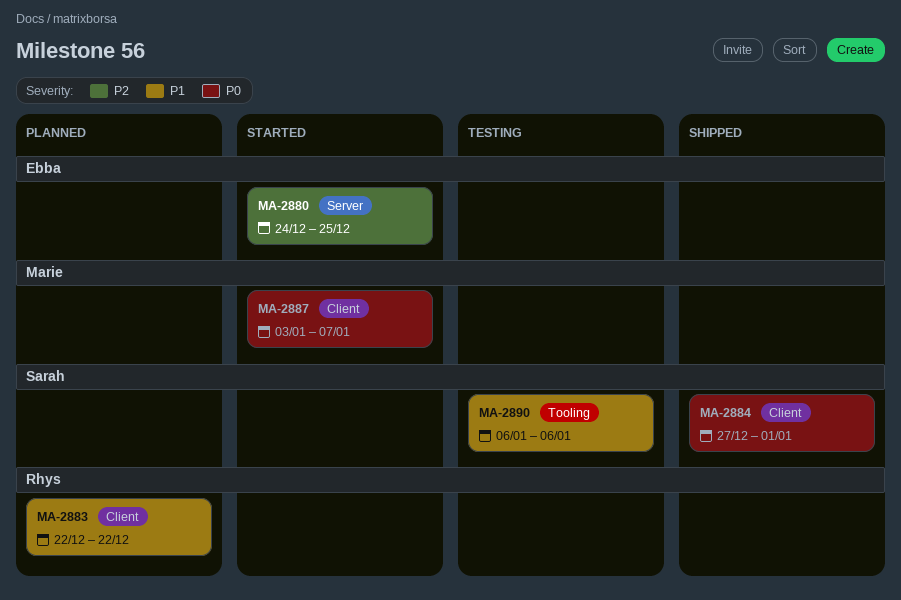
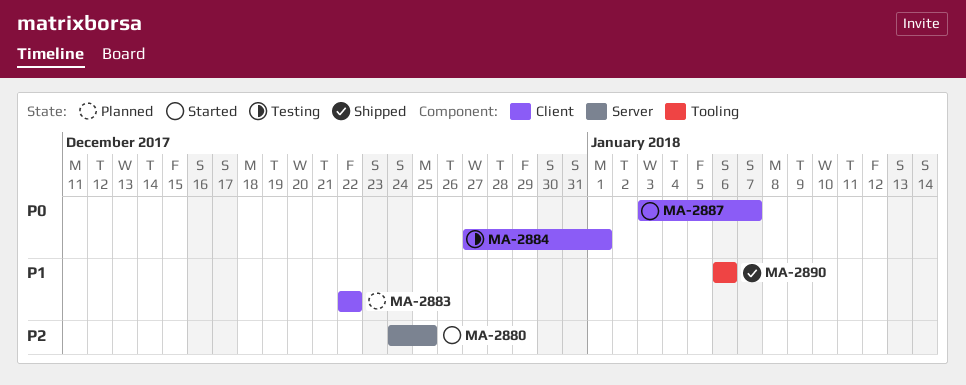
MA-2884, status: Shipped -> Testing
MA-2890, status: Testing -> Shipped

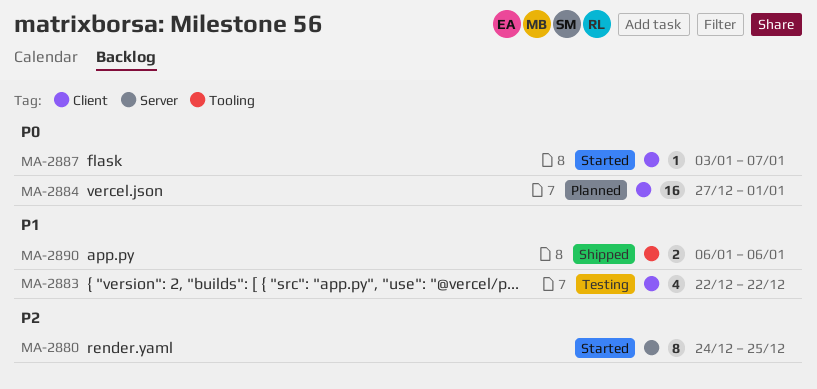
MA-2883, status: Planned -> Testing
MA-2884, status: Testing -> Planned

